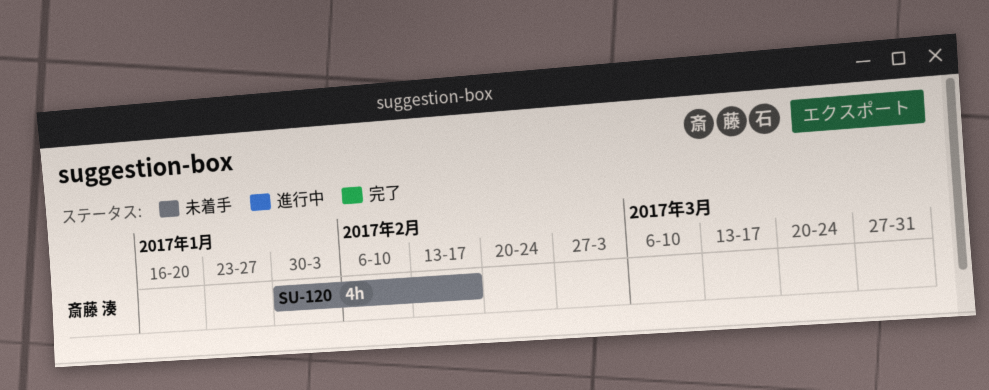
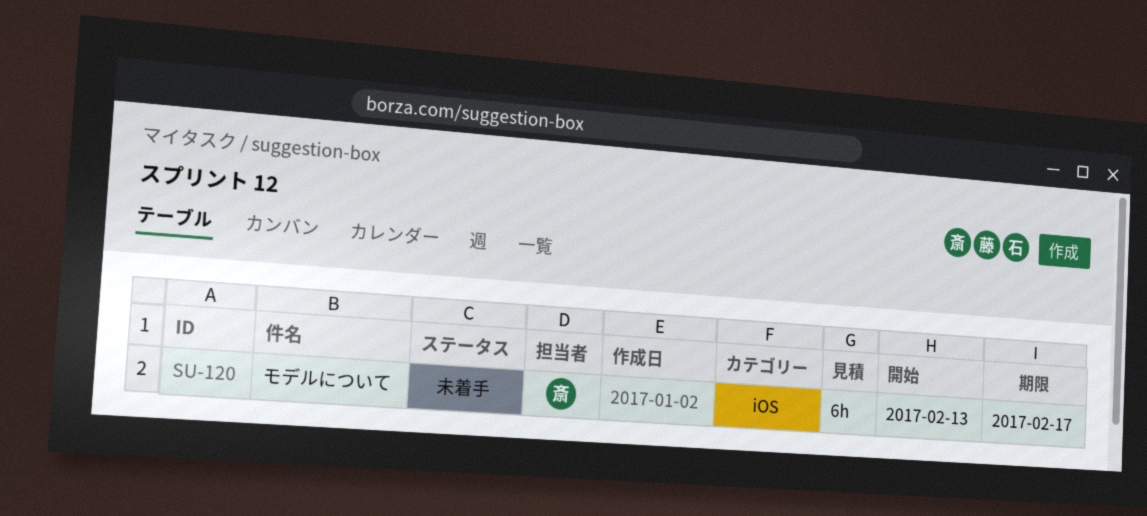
SU-120, estimate: 4h -> 6h
SU-120, start: Jan 30 -> Feb 13

